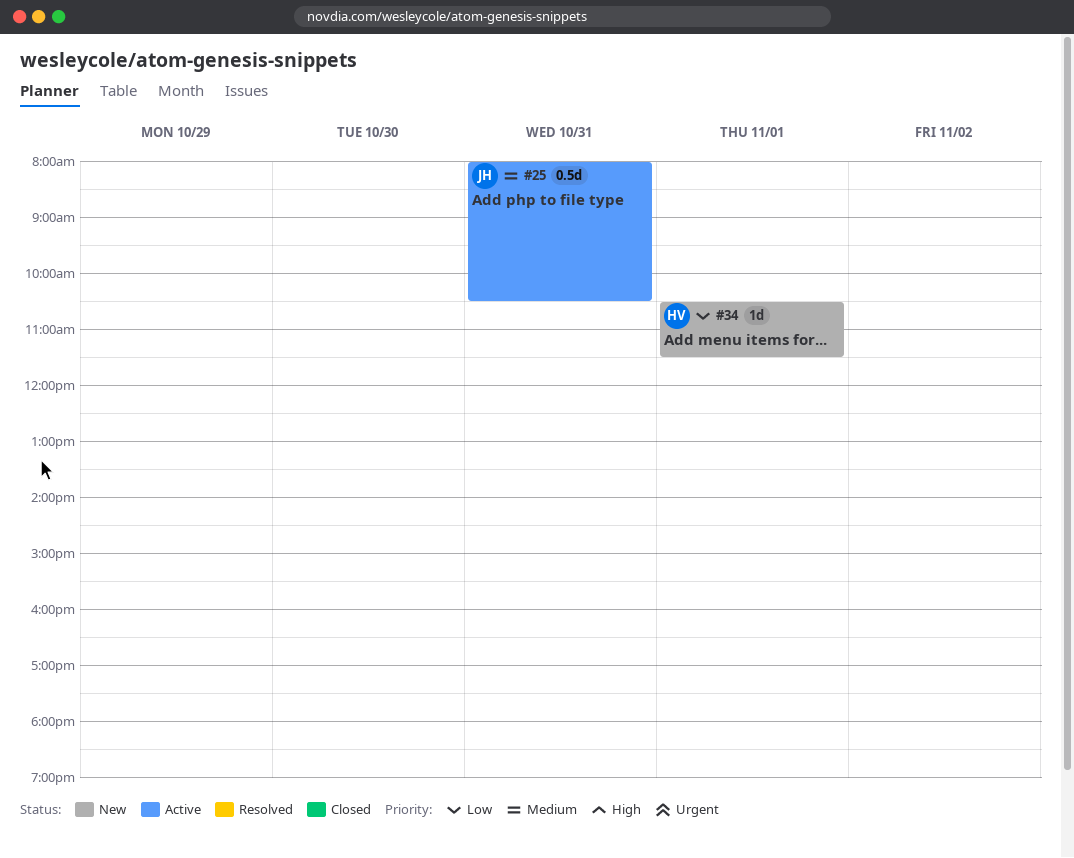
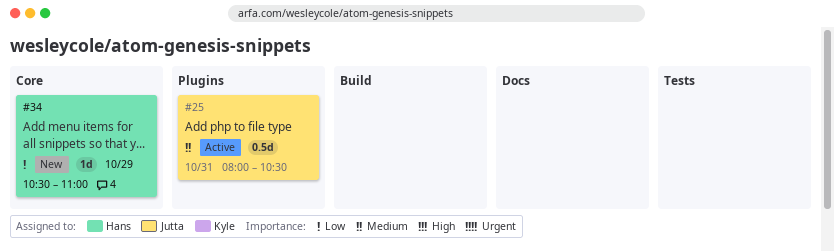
#34, day: Nov 1 -> Oct 29
#34, ends: 11:30 -> 11:00

